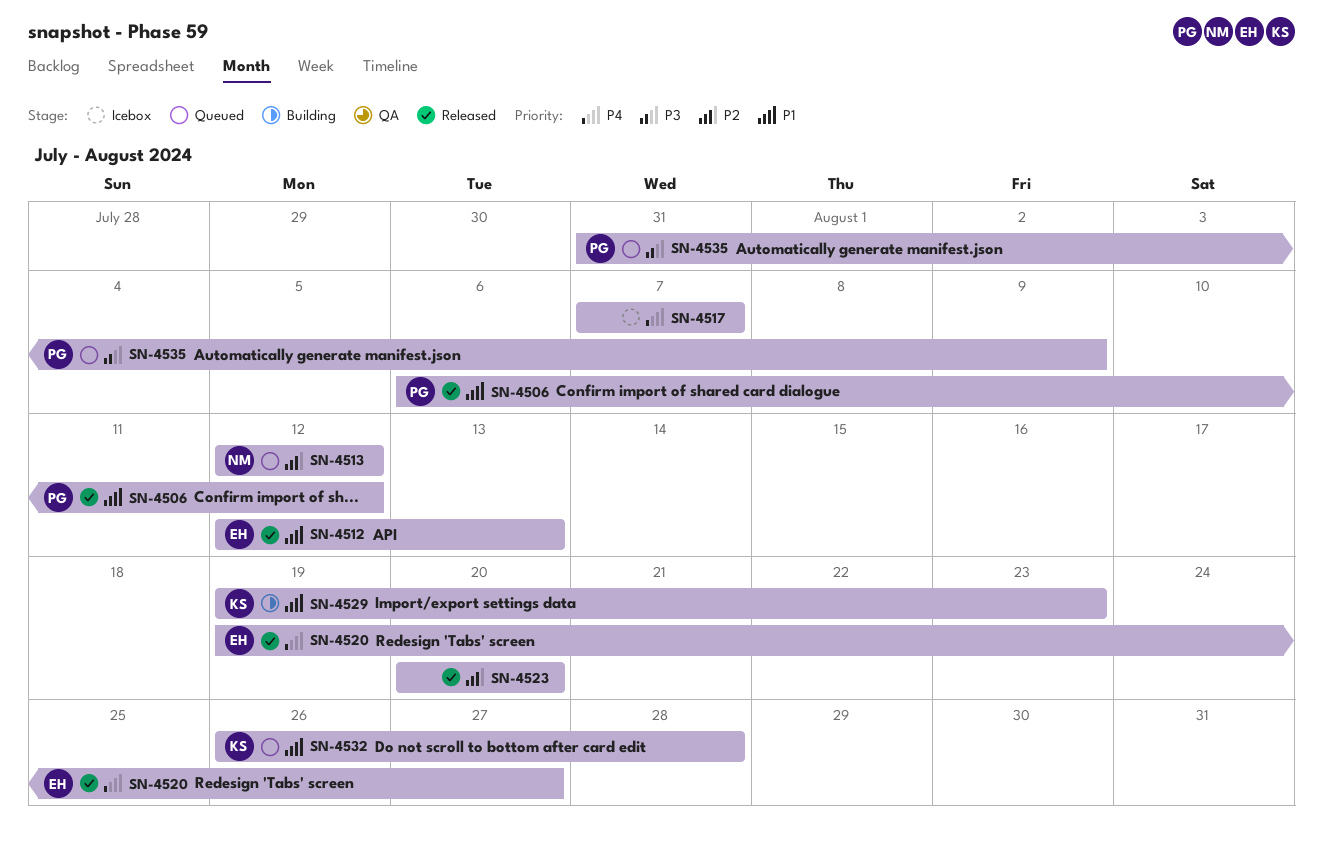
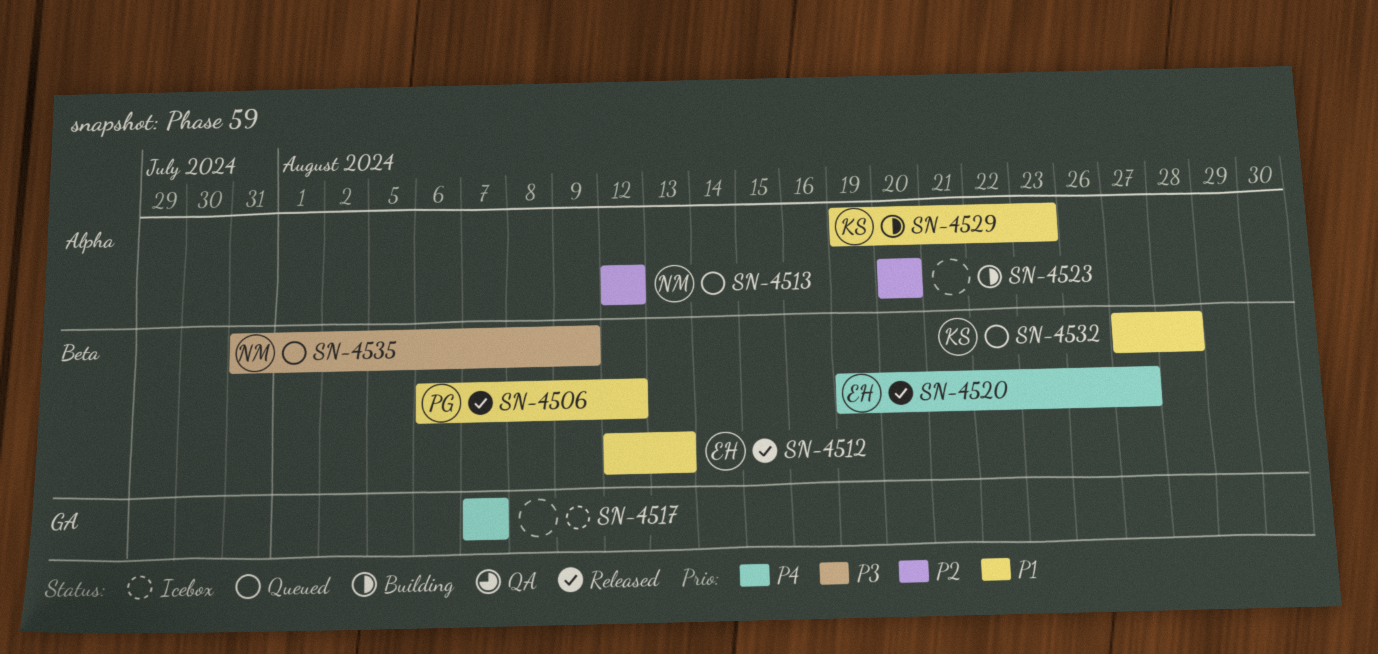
SN-4523, status: Released -> Building
SN-4532, start: Aug 26 -> Aug 27
SN-4535, owner: PG -> NM

